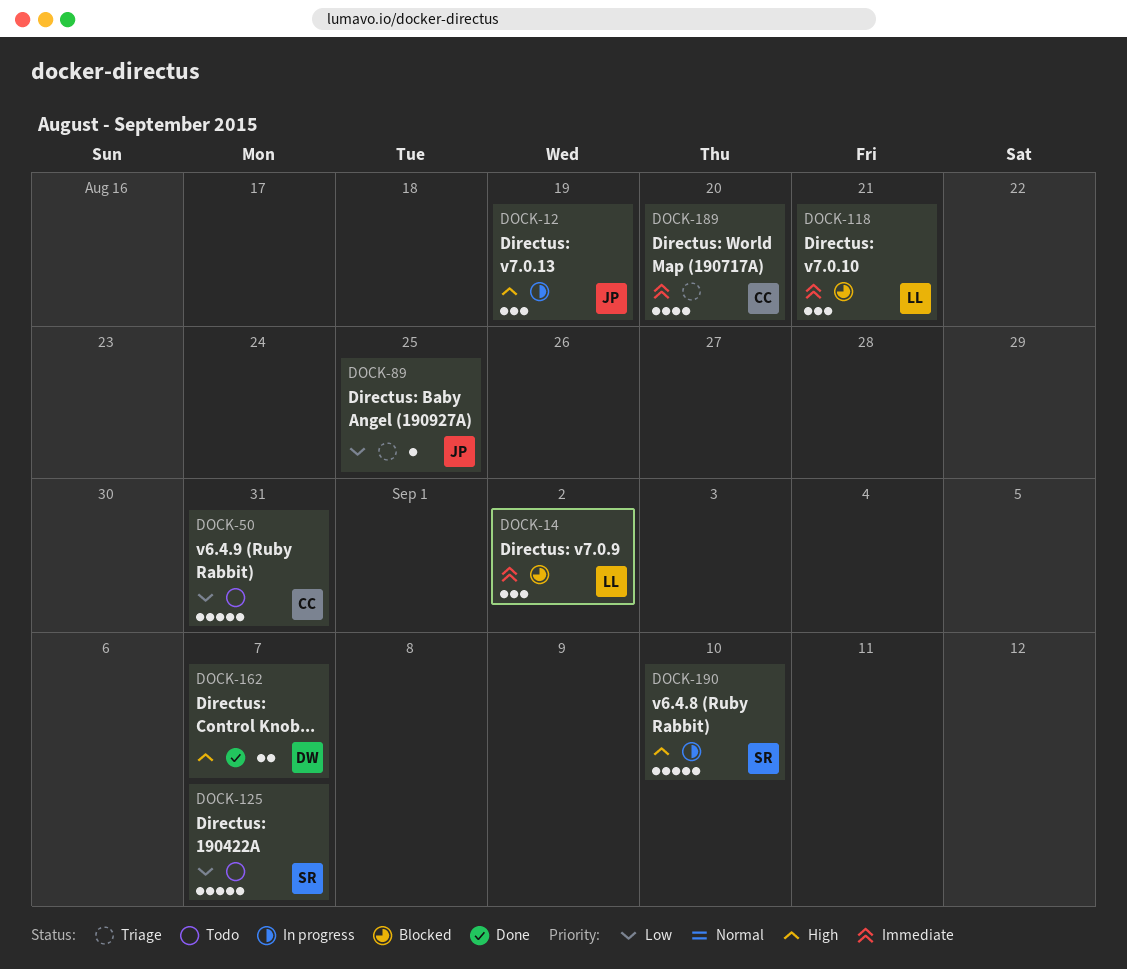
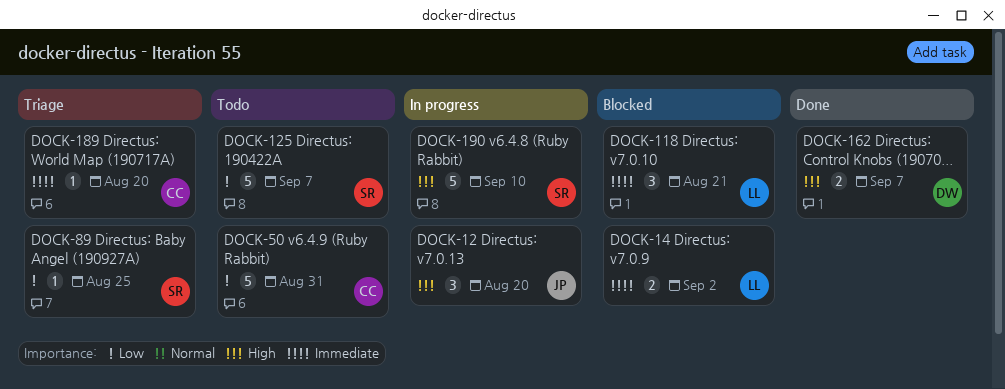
DOCK-12, due: Aug 19 -> Aug 20
DOCK-14, estimate: 3 -> 2
DOCK-89, owner: JP -> SR
DOCK-189, estimate: 4 -> 1

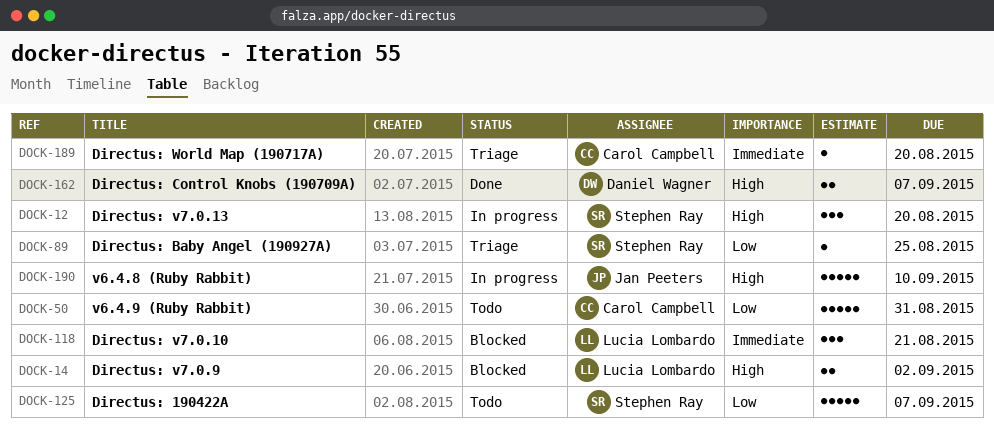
DOCK-12, owner: Jan Peeters -> Stephen Ray
DOCK-14, priority: Immediate -> High
DOCK-190, owner: Stephen Ray -> Jan Peeters

